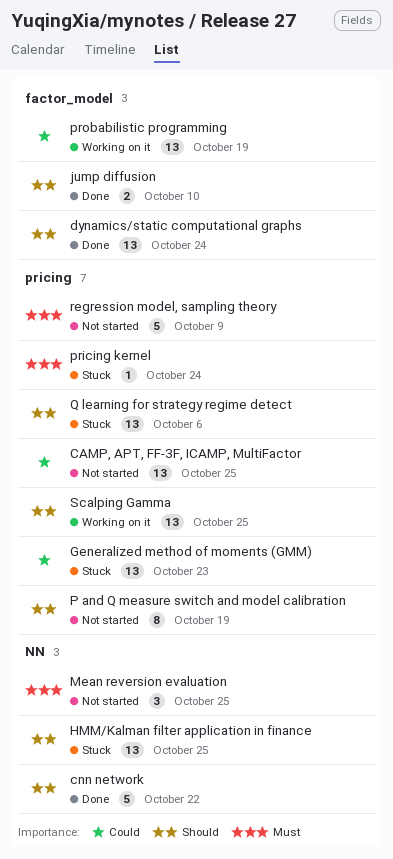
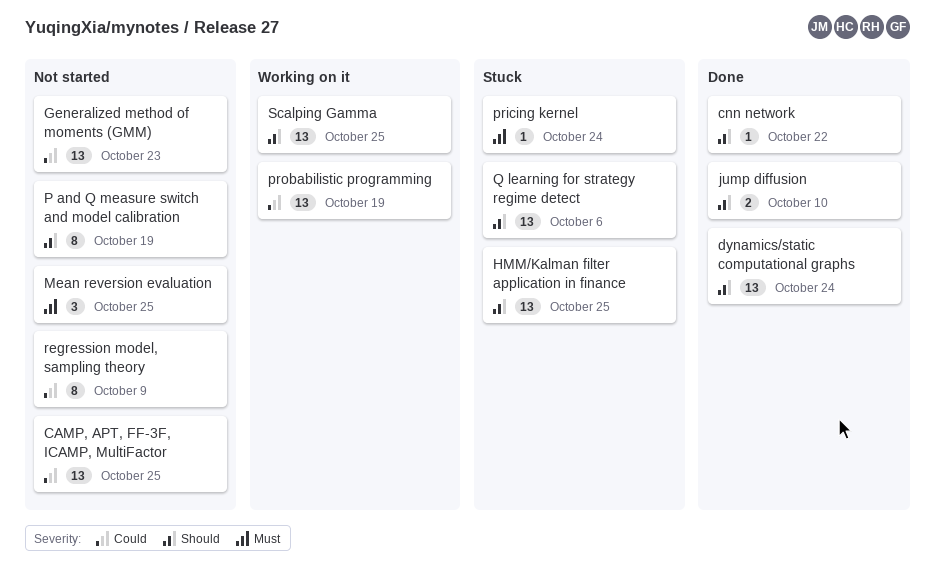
cnn network, estimate: 5 -> 1
Generalized method of moments (GMM), status: Stuck -> Not started
regression model, sampling theory, priority: Must -> Could
regression model, sampling theory, estimate: 5 -> 8

